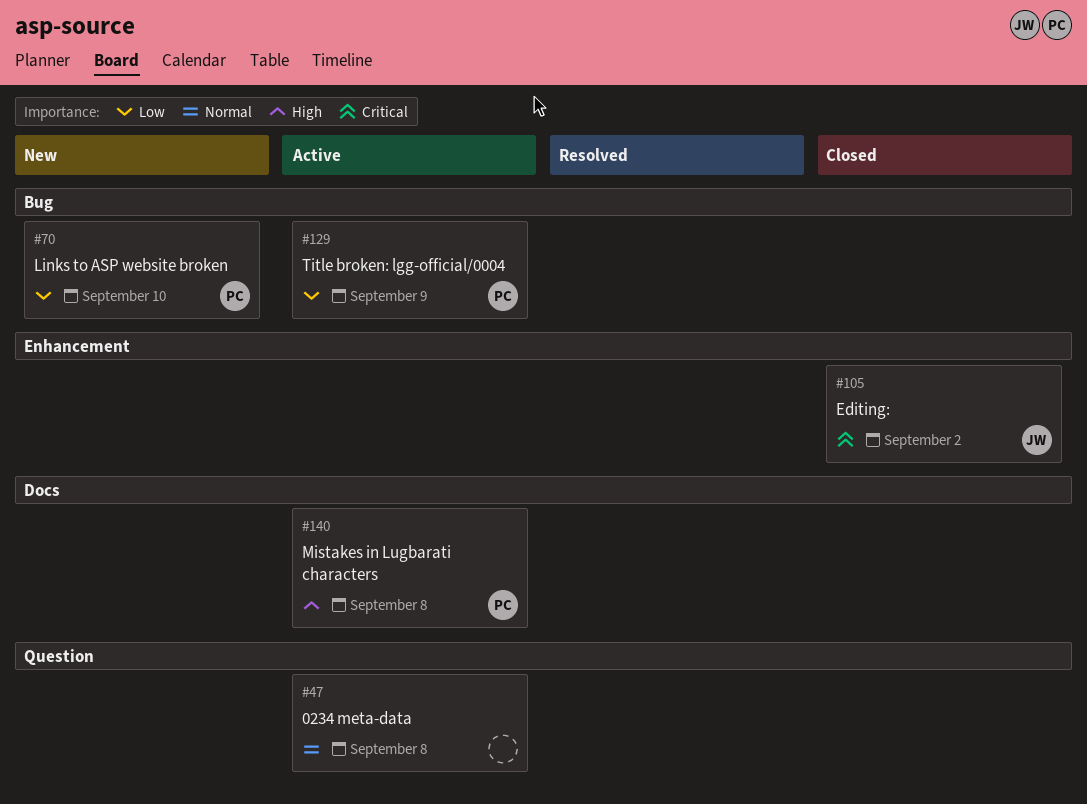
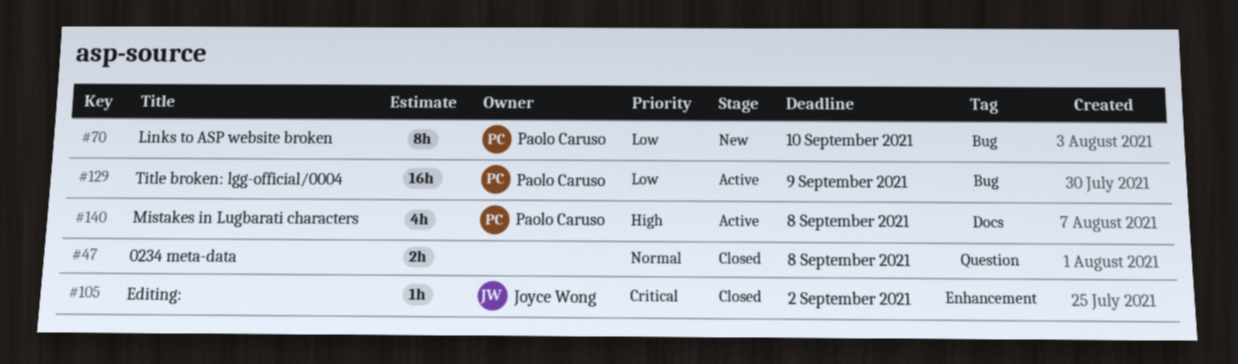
#47, status: Active -> Closed

